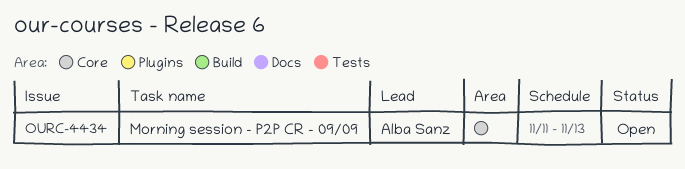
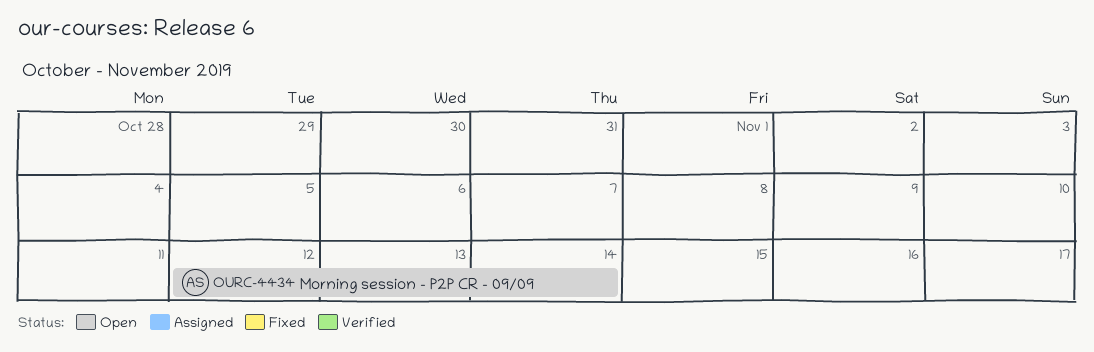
OURC-4434, start: Nov 11 -> Nov 12
OURC-4434, due: Nov 13 -> Nov 14

